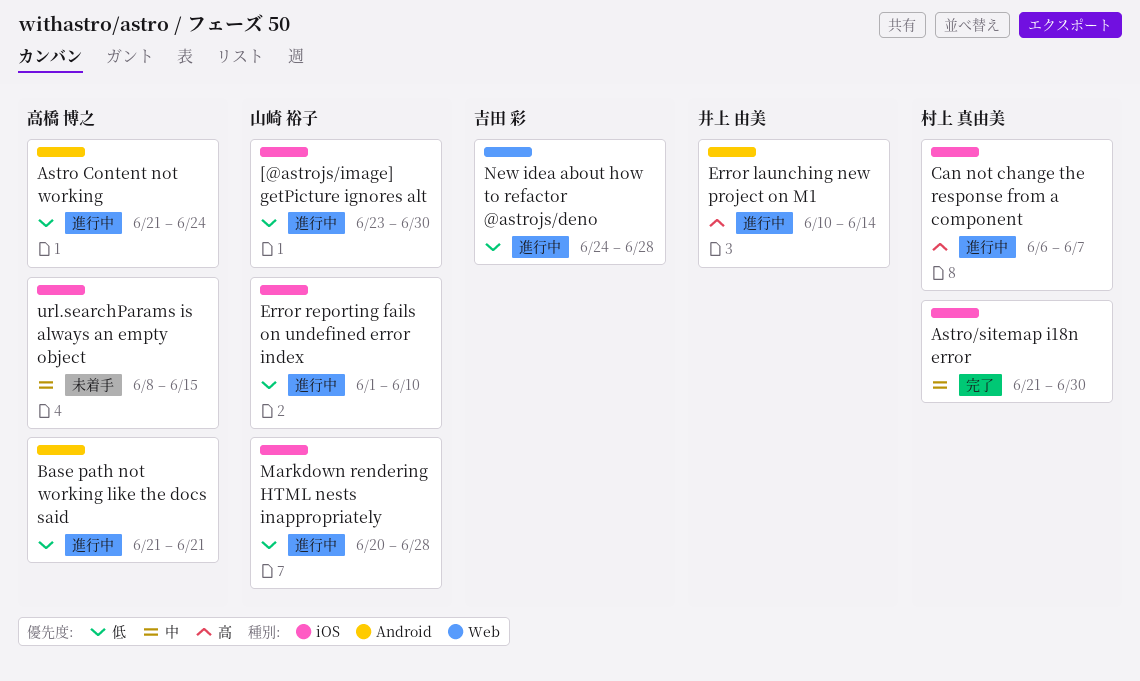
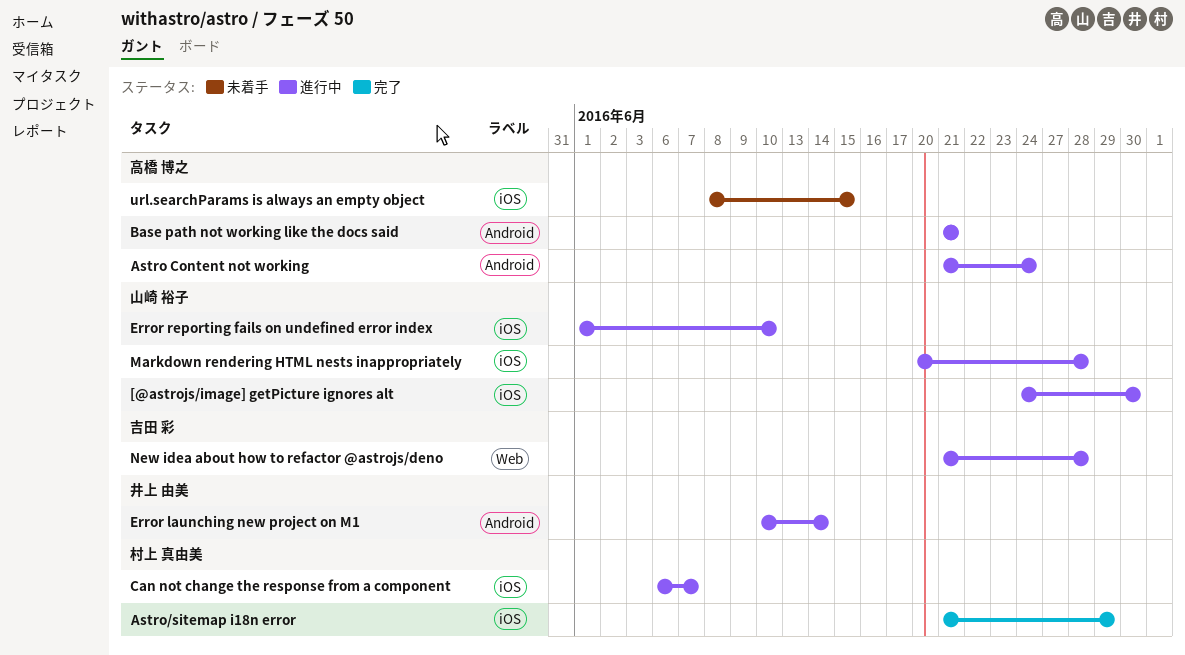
[@astrojs/image] getPicture ignores alt, start: Jun 23 -> Jun 24
Astro/sitemap i18n error, due: Jun 30 -> Jun 29
New idea about how to refactor @astrojs/deno, start: Jun 24 -> Jun 21

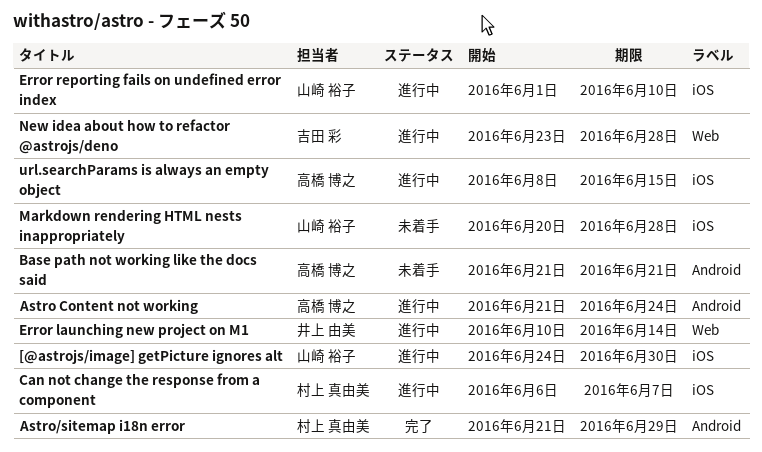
Astro/sitemap i18n error, label: iOS -> Android
Base path not working like the docs said, status: 進行中 -> 未着手
Error launching new project on M1, label: Android -> Web
Markdown rendering HTML nests inappropriately, status: 進行中 -> 未着手
New idea about how to refactor @astrojs/deno, start: Jun 21 -> Jun 23
url.searchParams is always an empty object, status: 未着手 -> 進行中

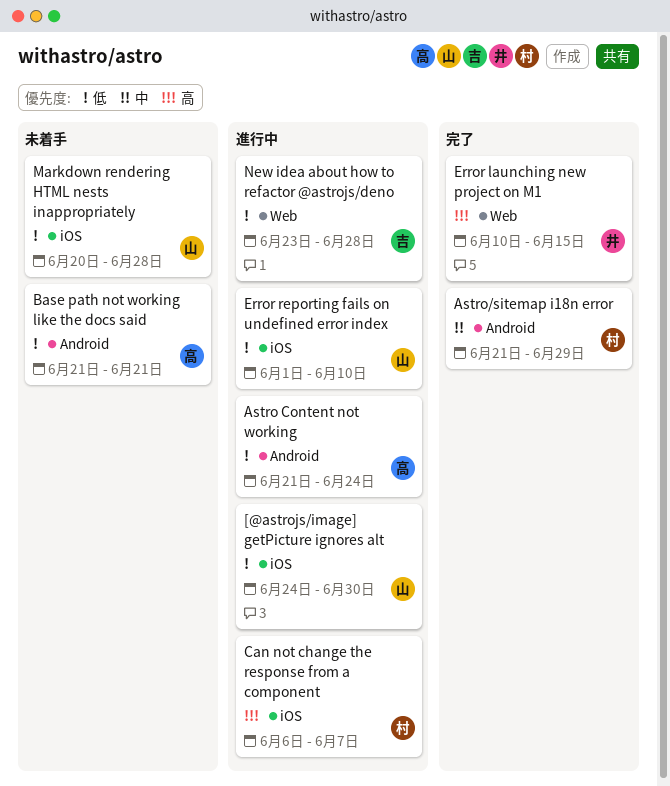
Error launching new project on M1, status: 進行中 -> 完了
Error launching new project on M1, due: Jun 14 -> Jun 15
url.searchParams is always an empty object: present -> none

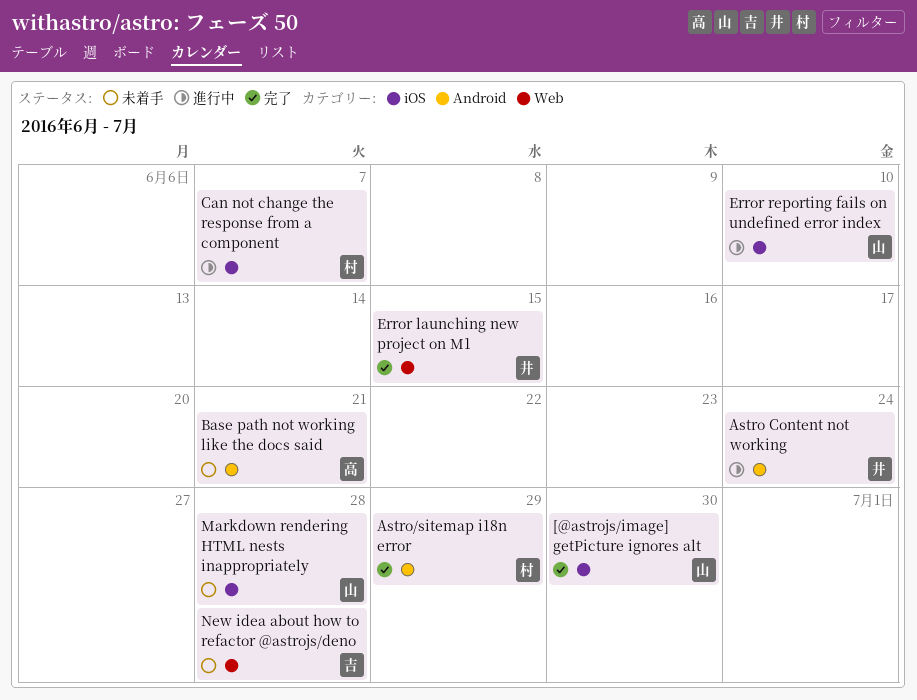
[@astrojs/image] getPicture ignores alt, status: 進行中 -> 完了
Astro Content not working, owner: 高 -> 井
New idea about how to refactor @astrojs/deno, status: 進行中 -> 未着手

